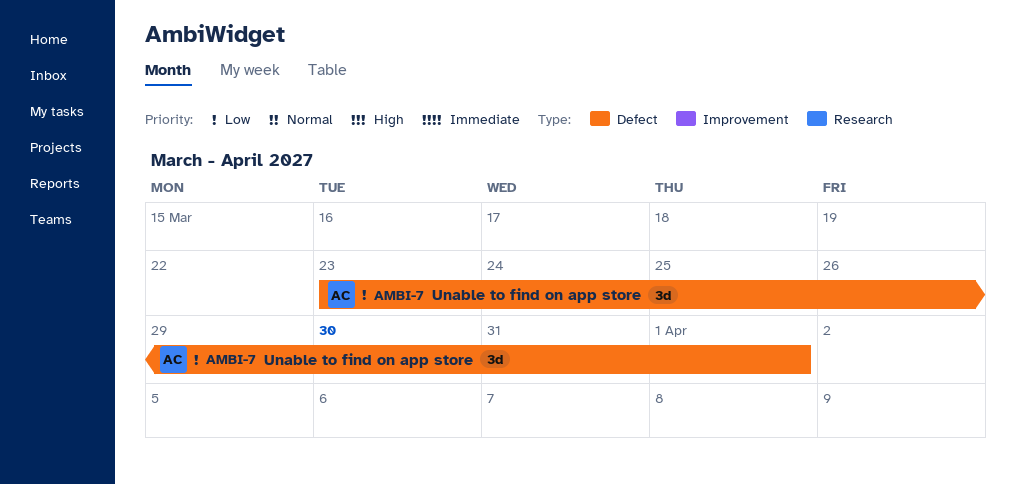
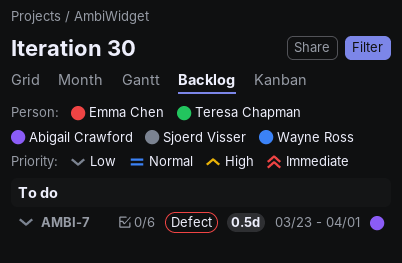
AMBI-7, estimate: 3d -> 0.5d

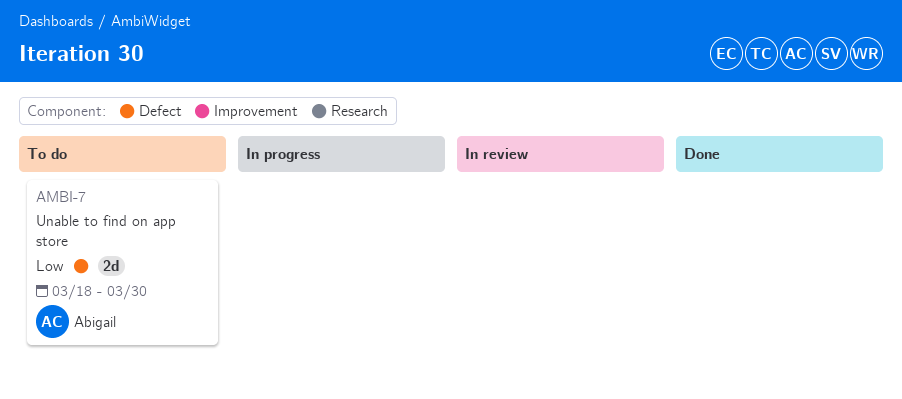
AMBI-7, estimate: 0.5d -> 2d
AMBI-7, start: Mar 23 -> Mar 18
AMBI-7, due: Apr 1 -> Mar 30

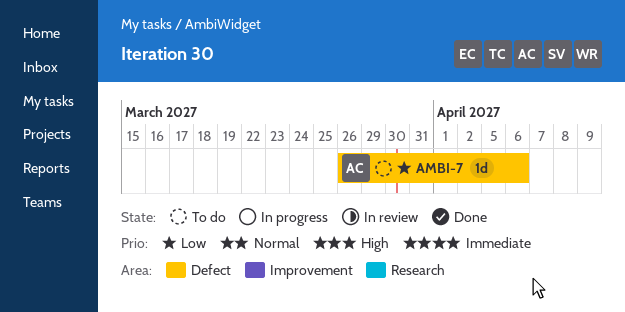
AMBI-7, estimate: 2d -> 1d
AMBI-7, start: Mar 18 -> Mar 26
AMBI-7, due: Mar 30 -> Apr 6

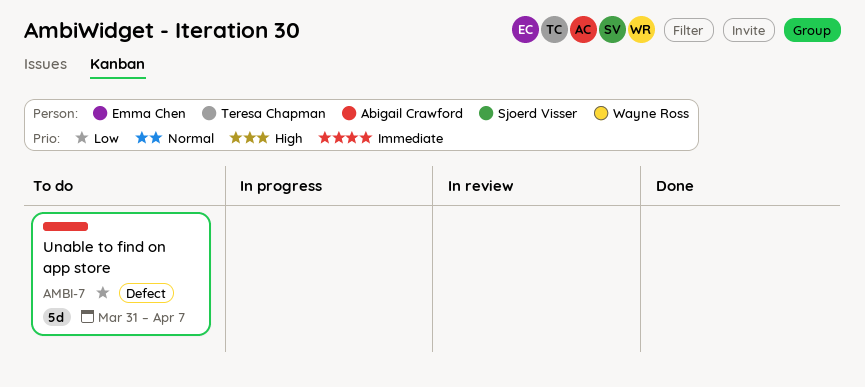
AMBI-7, estimate: 1d -> 5d
AMBI-7, start: Mar 26 -> Mar 31
AMBI-7, due: Apr 6 -> Apr 7

